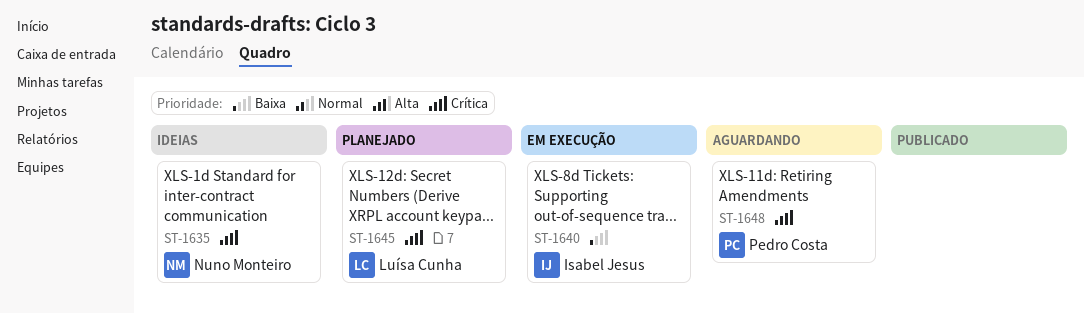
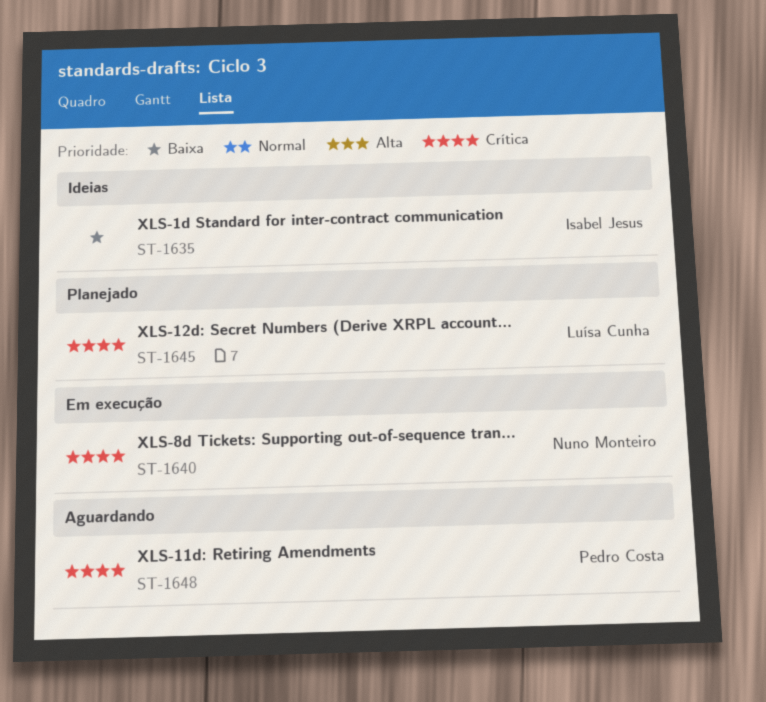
ST-1635, owner: Nuno Monteiro -> Isabel Jesus
ST-1635, priority: Crítica -> Baixa
ST-1640, owner: Isabel Jesus -> Nuno Monteiro
ST-1640, priority: Baixa -> Crítica

